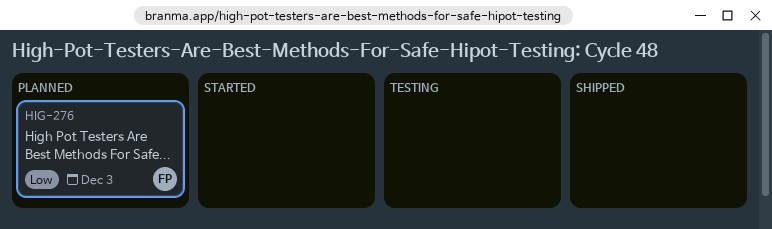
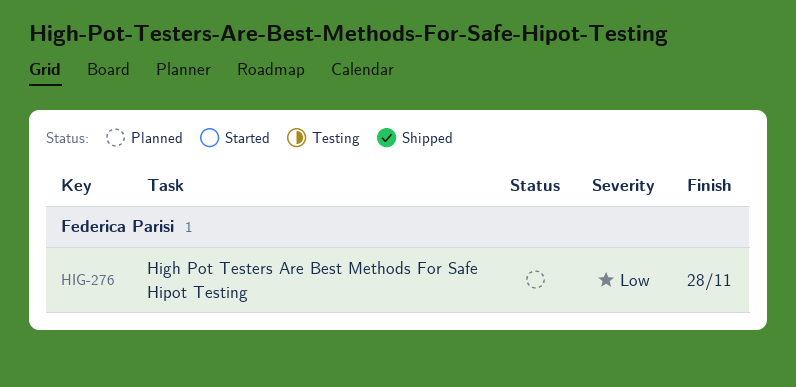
HIG-276, due: Dec 3 -> Nov 28

